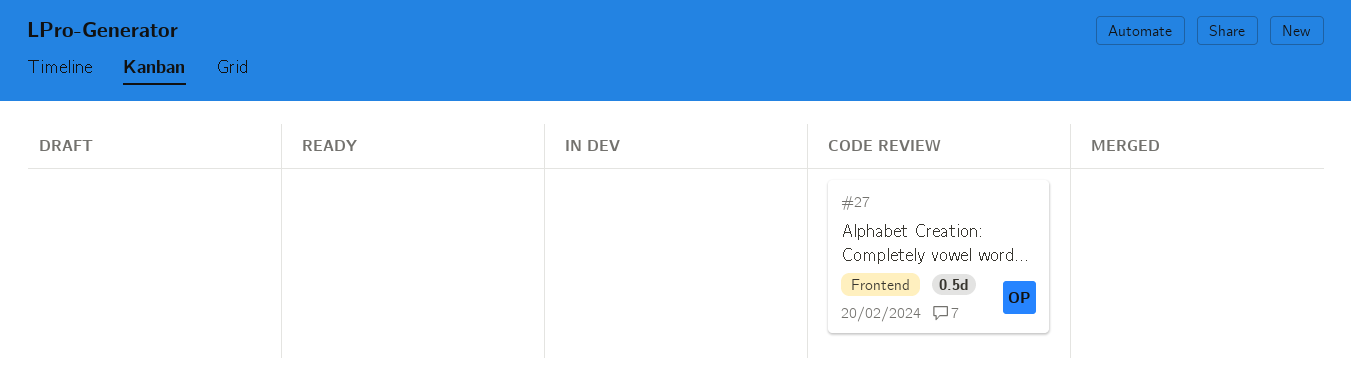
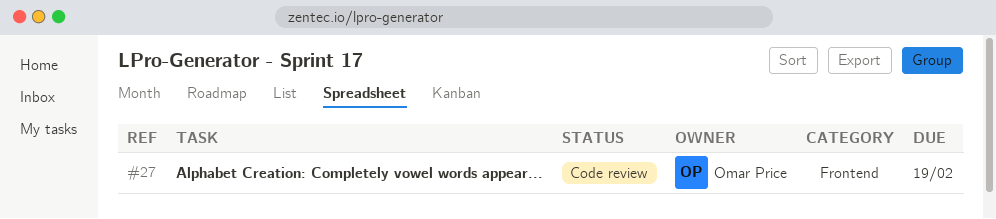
#27, due: Feb 20 -> Feb 19

